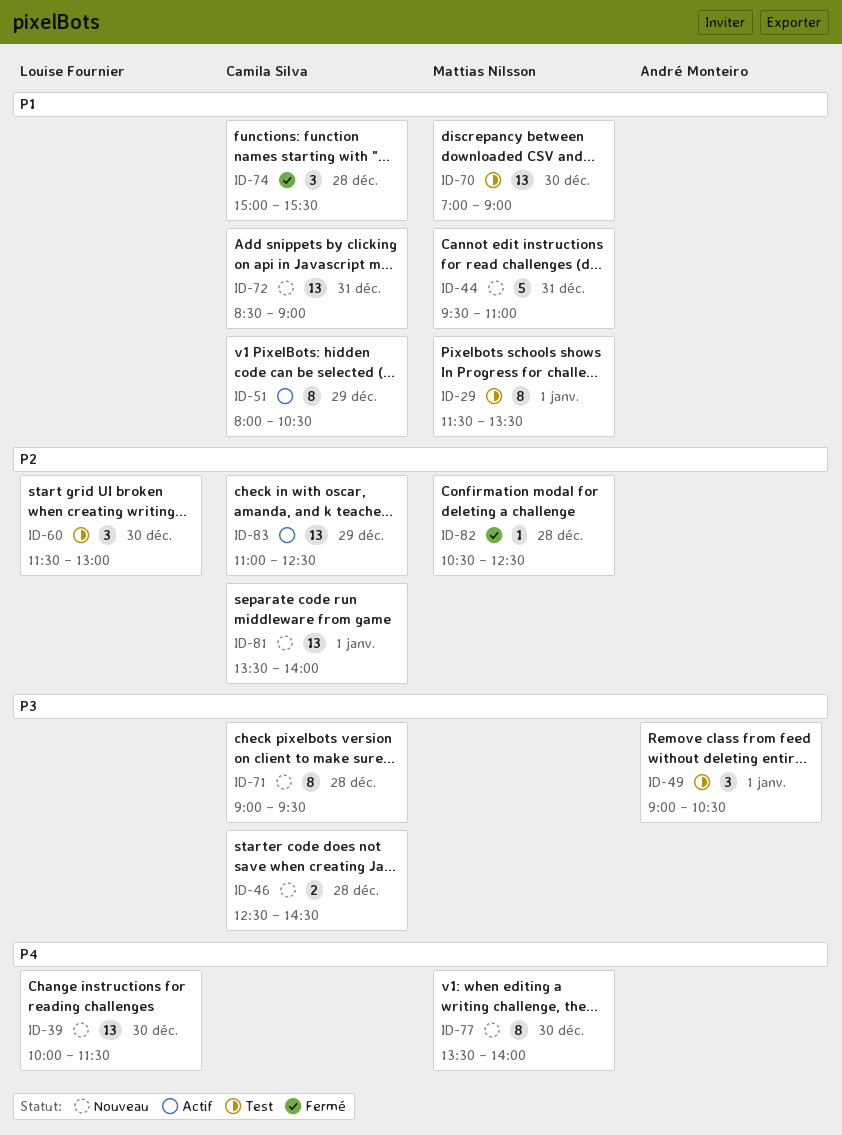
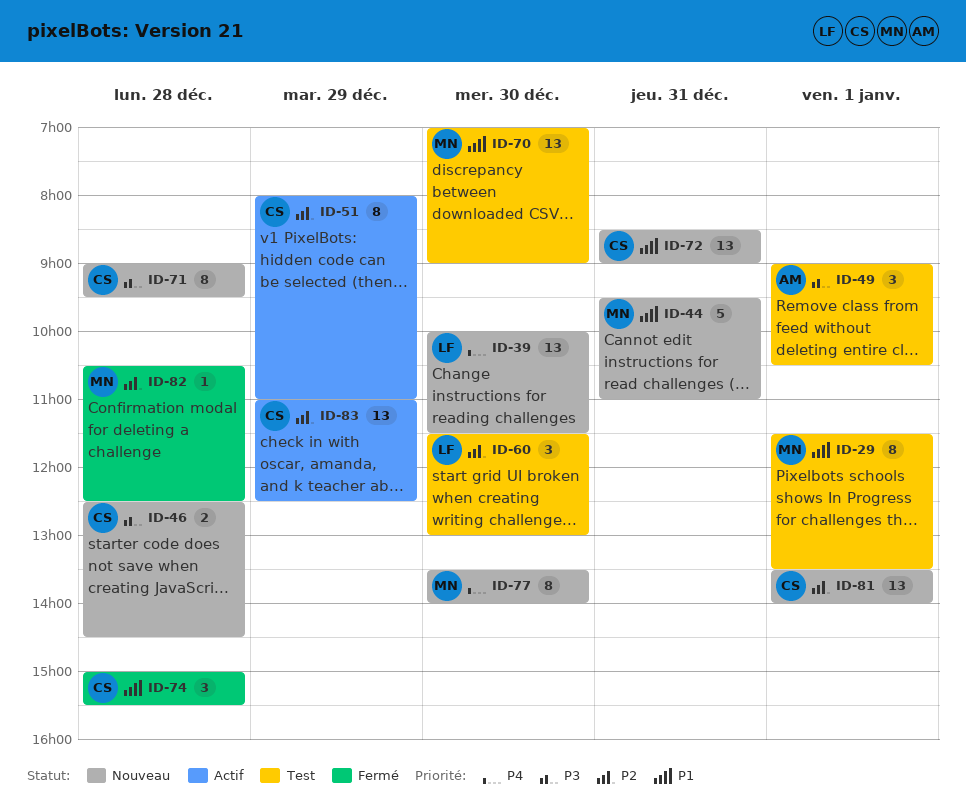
ID-51, priority: P1 -> P2
ID-51, ends: 10:30 -> 11:00

